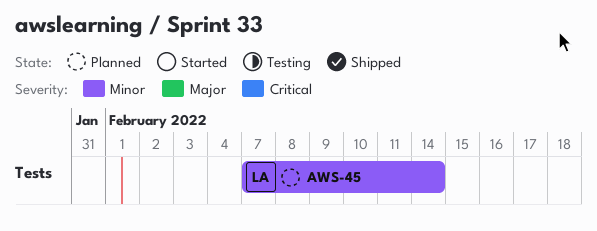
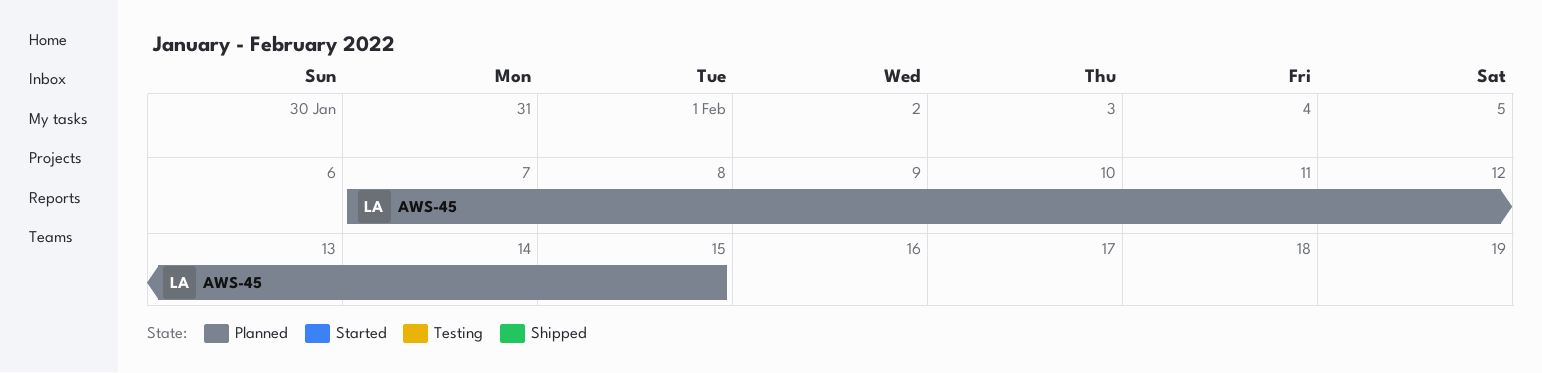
AWS-45, due: Feb 14 -> Feb 15

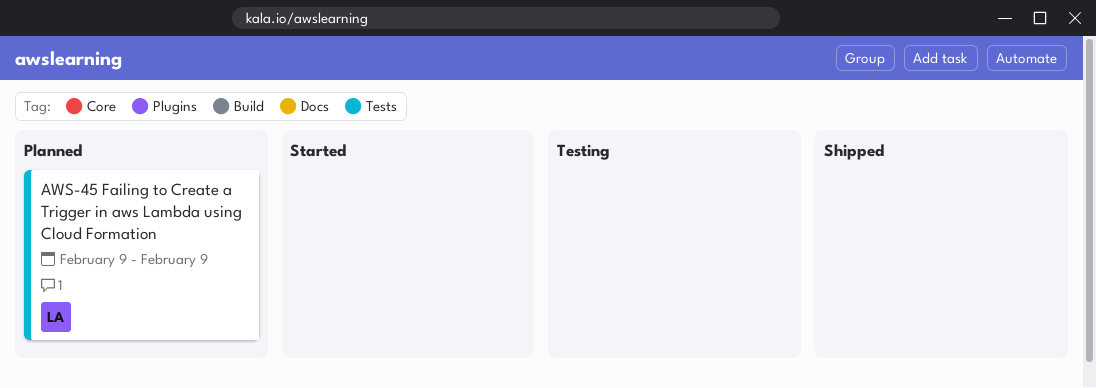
AWS-45, start: Feb 7 -> Feb 9
AWS-45, due: Feb 15 -> Feb 9

